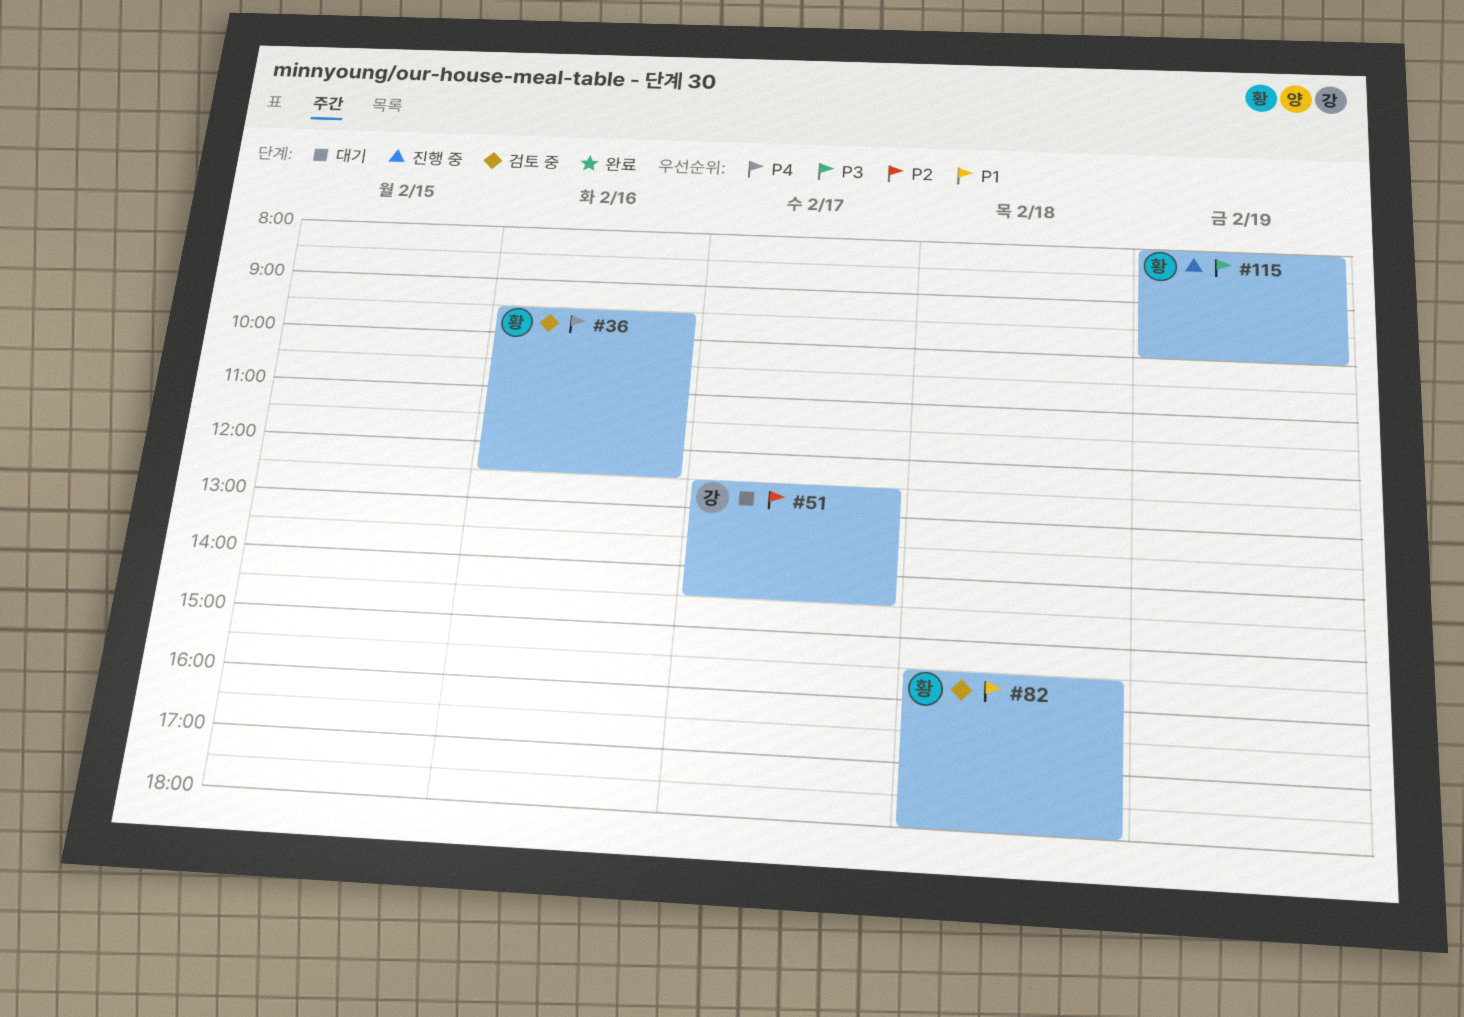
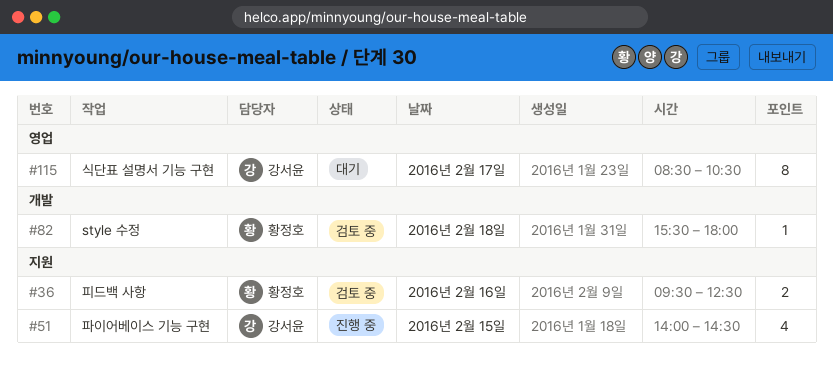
#51, status: 대기 -> 진행 중
#51, day: Feb 17 -> Feb 15
#51, begins: 12:30 -> 14:00
#115, status: 진행 중 -> 대기
#115, owner: 황정호 -> 강서윤
#115, day: Feb 19 -> Feb 17
#115, begins: 08:00 -> 08:30
#115, ends: 10:00 -> 10:30

